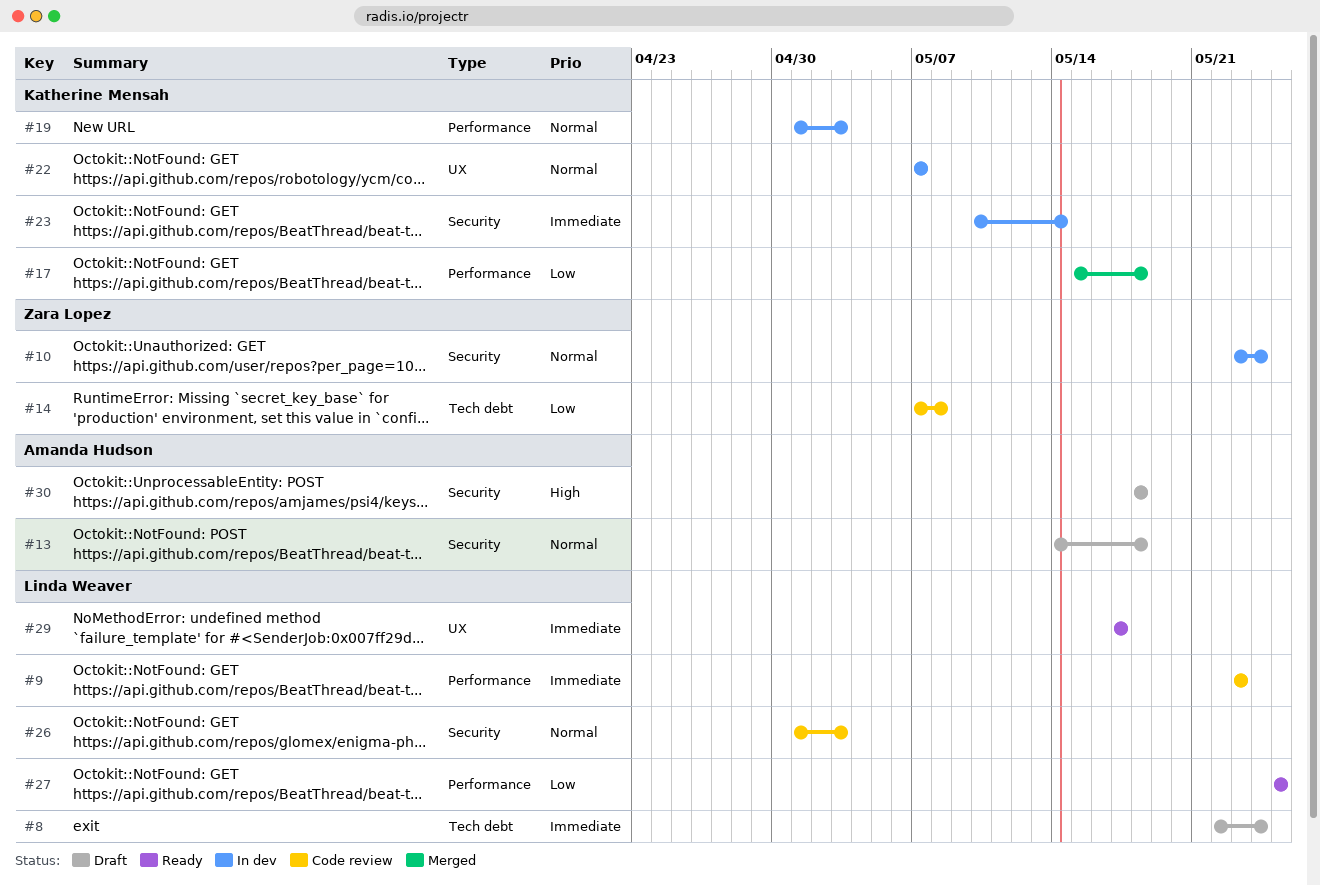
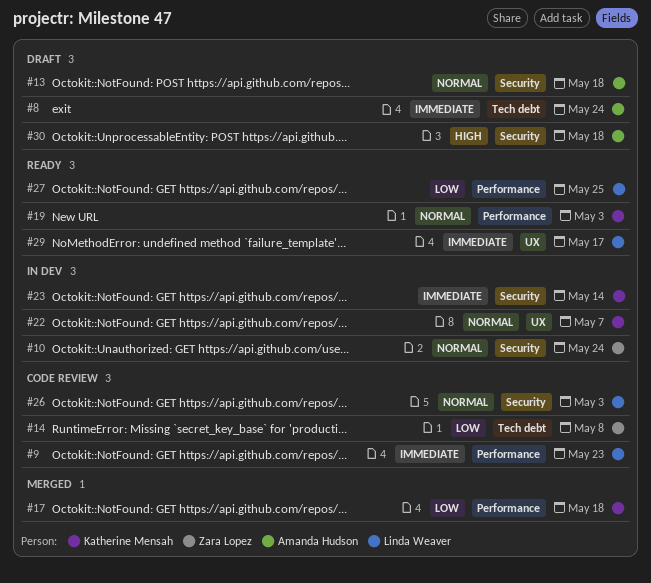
#8, owner: Linda Weaver -> Amanda Hudson
#19, status: In dev -> Ready

